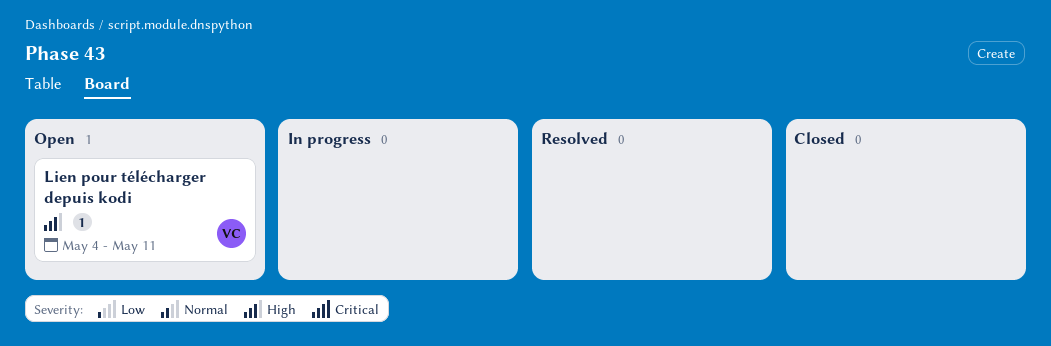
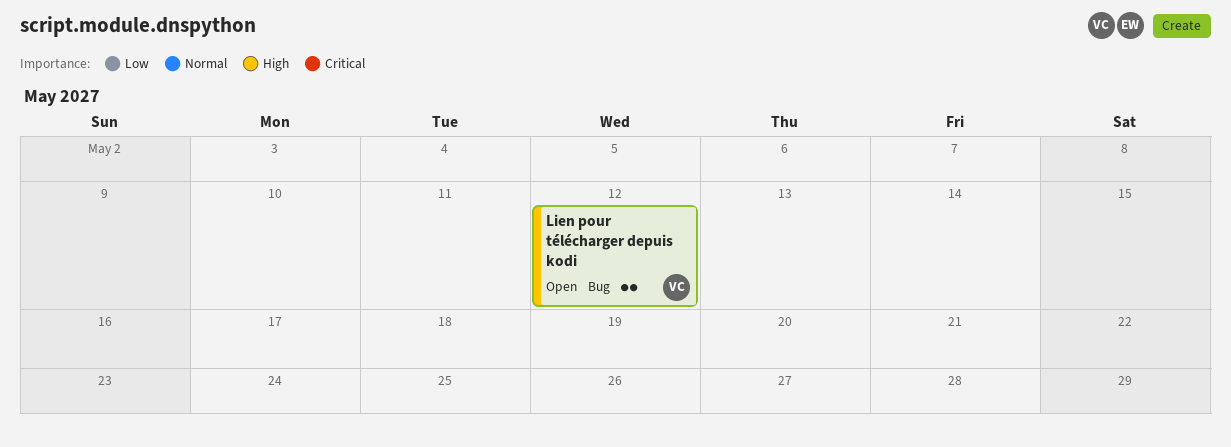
Lien pour télécharger depuis kodi, estimate: 1 -> 2
Lien pour télécharger depuis kodi, due: May 11 -> May 12

